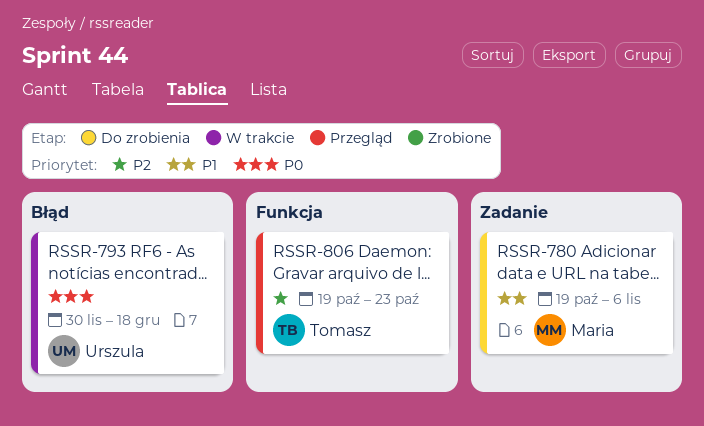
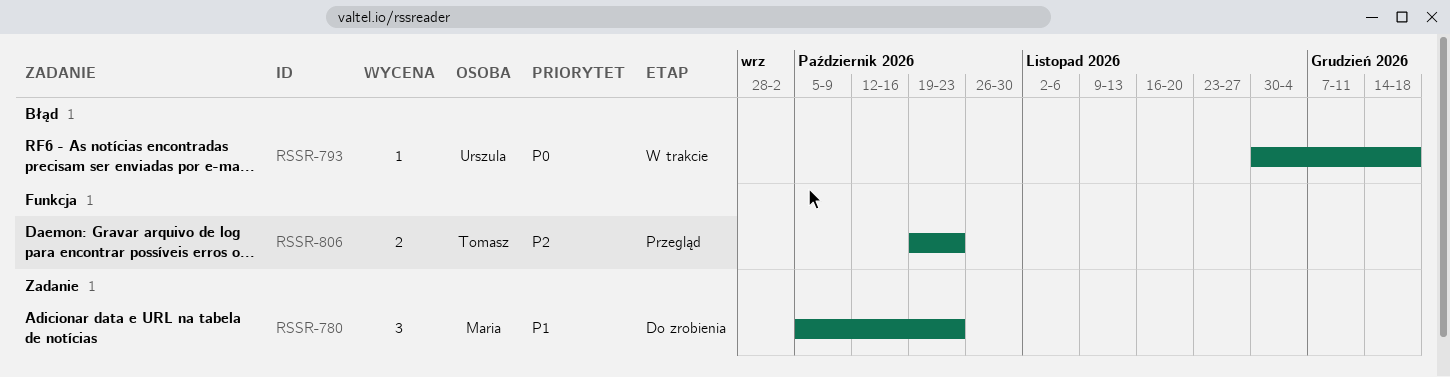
RSSR-780, start: Oct 19 -> Oct 5
RSSR-780, due: Nov 6 -> Oct 23

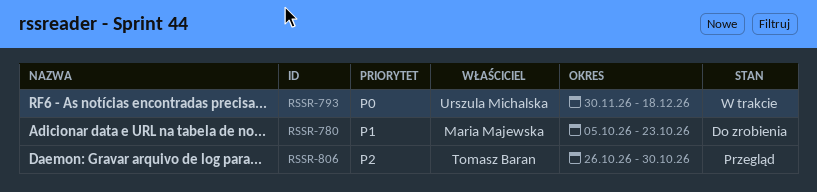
RSSR-806, start: Oct 19 -> Oct 26
RSSR-806, due: Oct 23 -> Oct 30

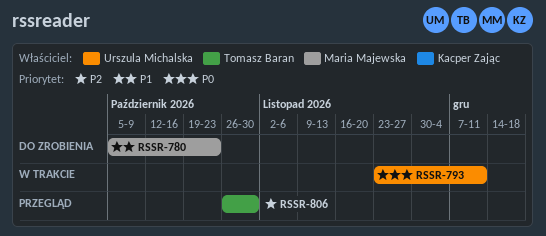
RSSR-793, start: Nov 30 -> Nov 23
RSSR-793, due: Dec 18 -> Dec 11

